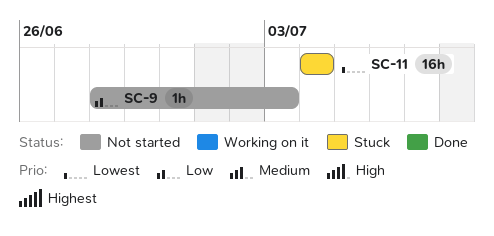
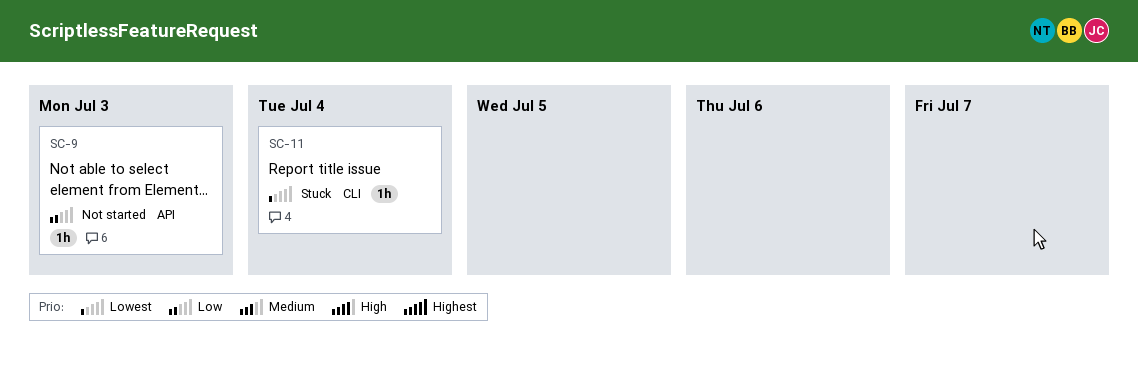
SC-11, estimate: 16h -> 1h

